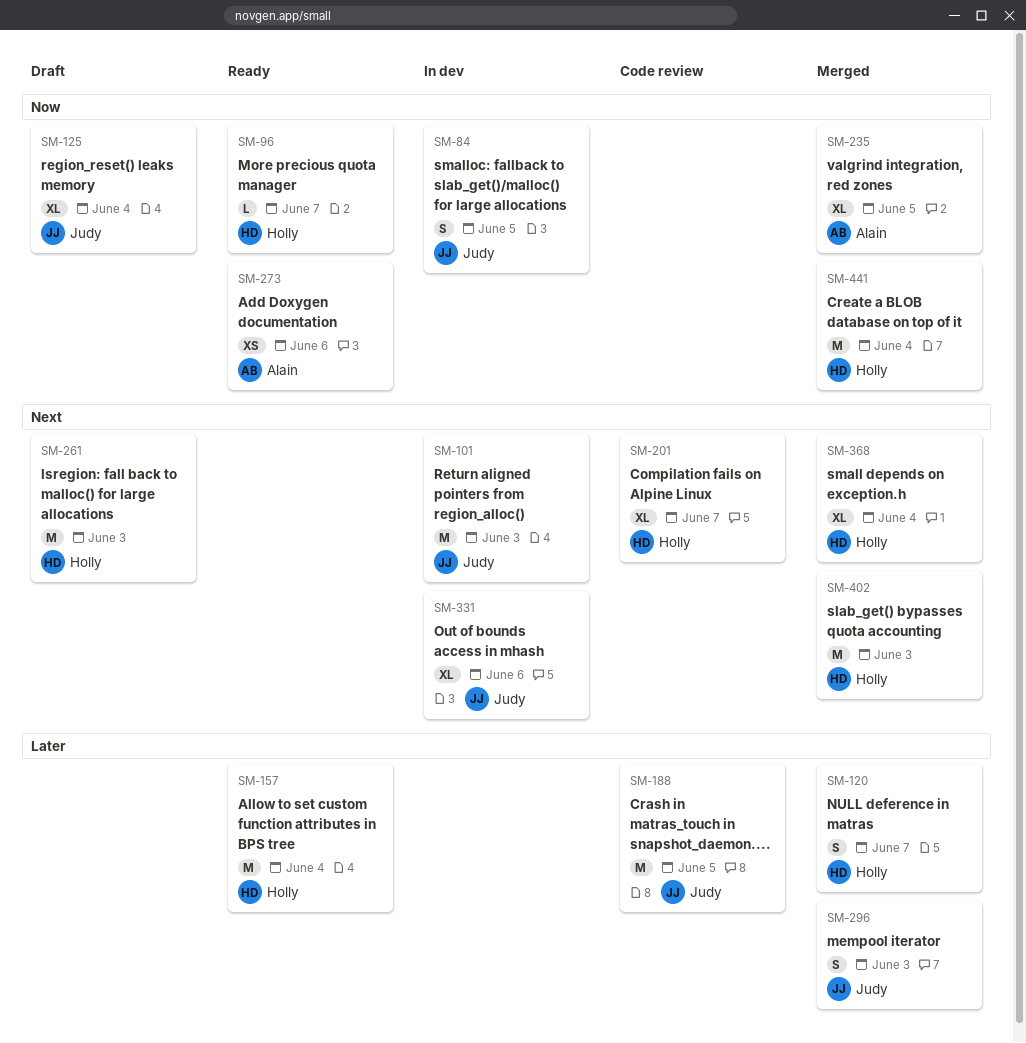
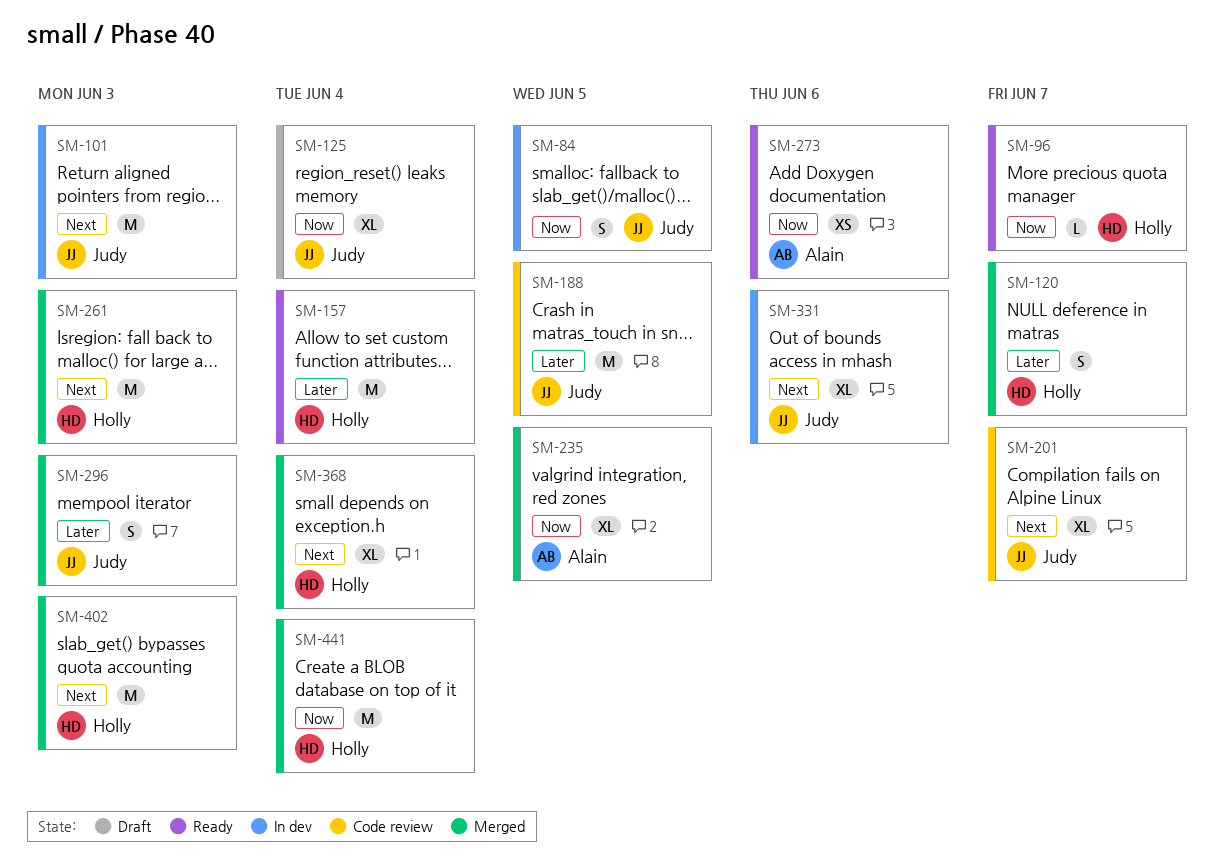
SM-201, owner: Holly -> Judy
SM-261, status: Draft -> Merged

